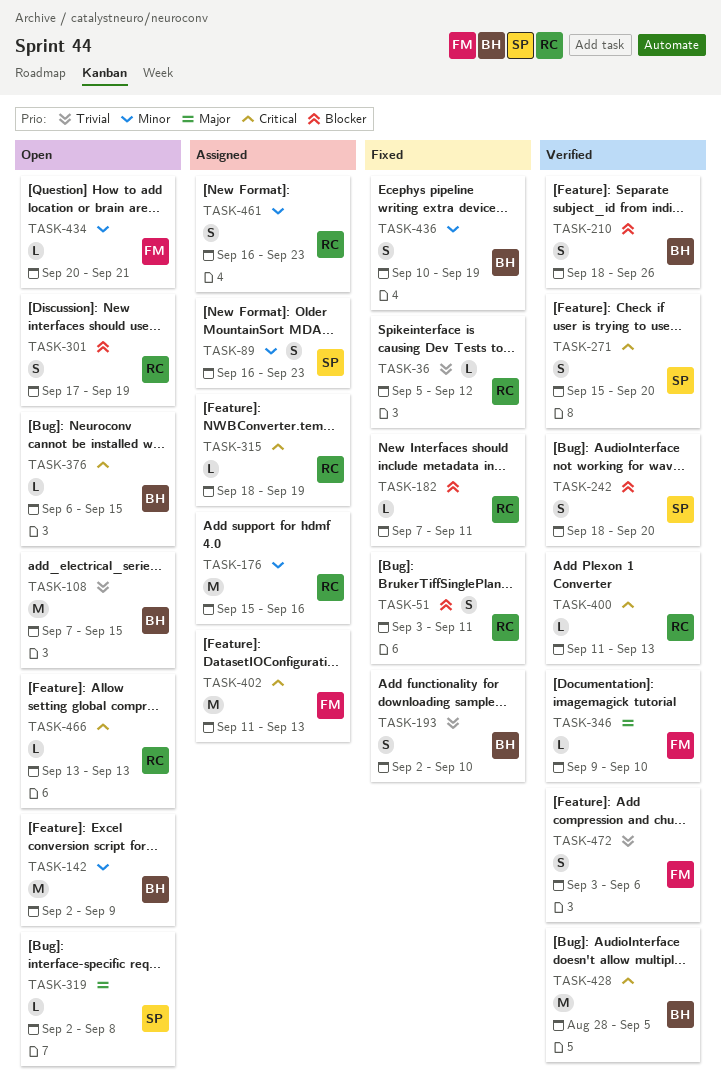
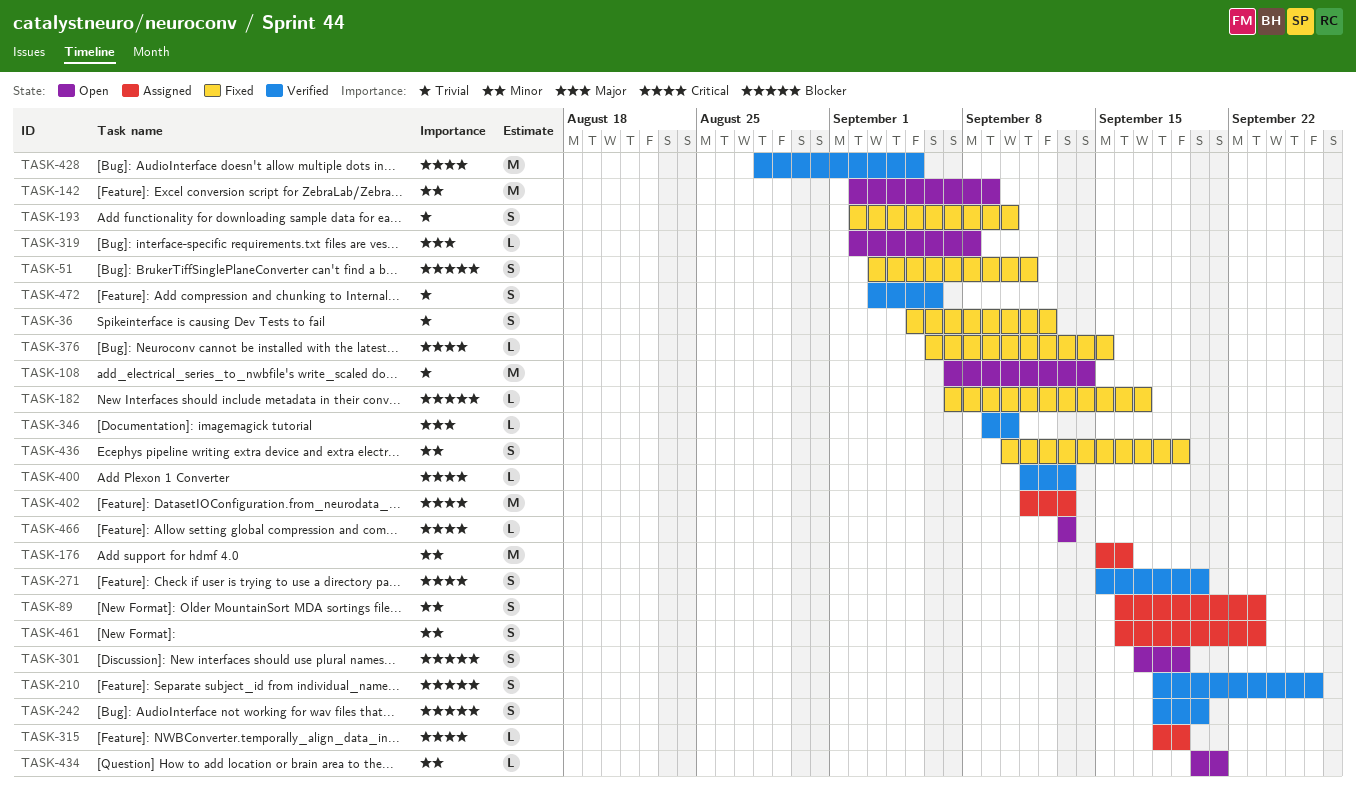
TASK-36, estimate: L -> S
TASK-108, due: Sep 15 -> Sep 14
TASK-182, due: Sep 11 -> Sep 17
TASK-376, status: Open -> Fixed

